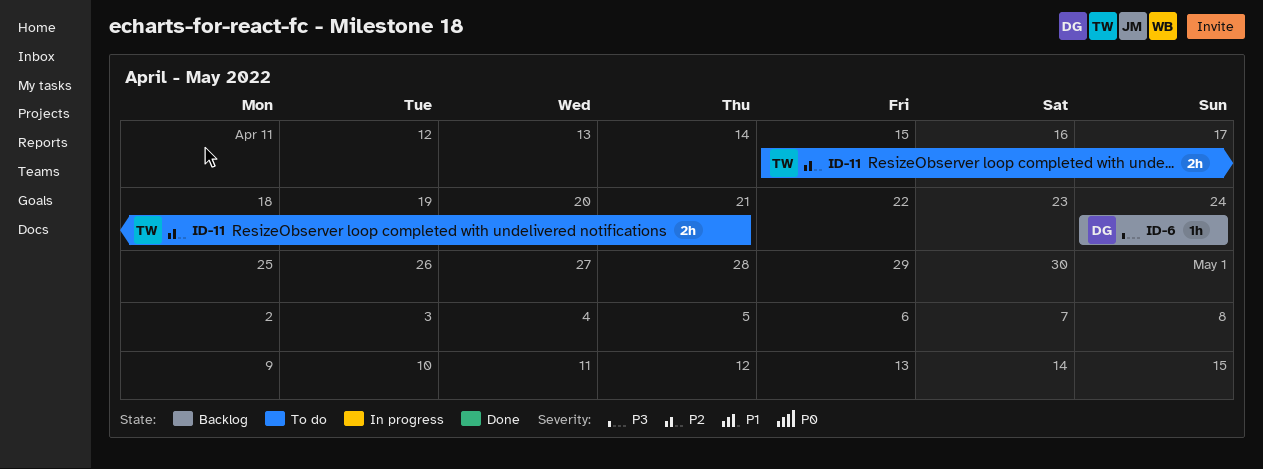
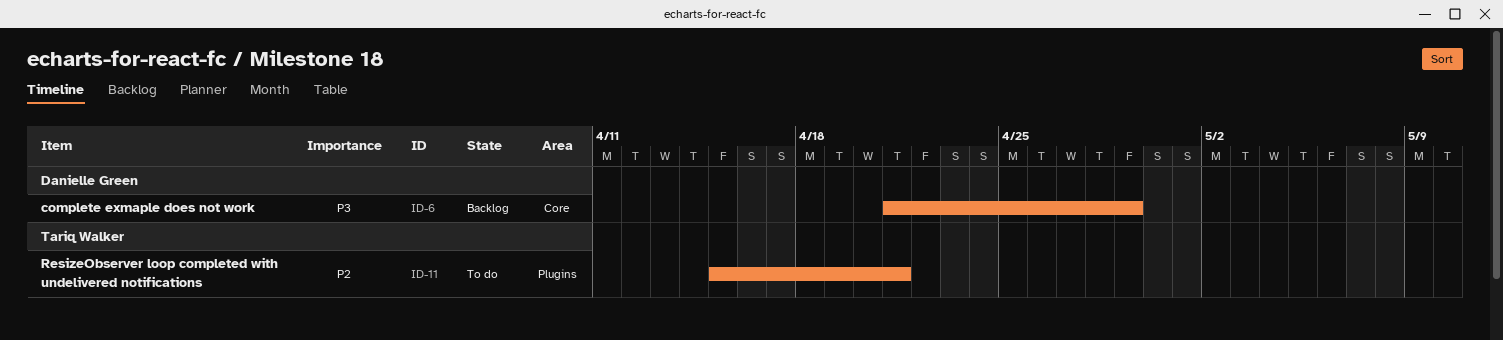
ID-6, start: Apr 24 -> Apr 21
ID-6, due: Apr 24 -> Apr 29

